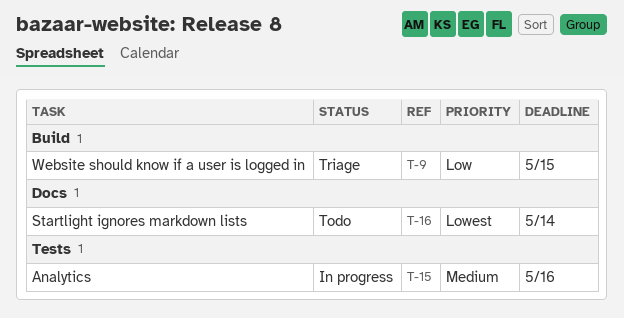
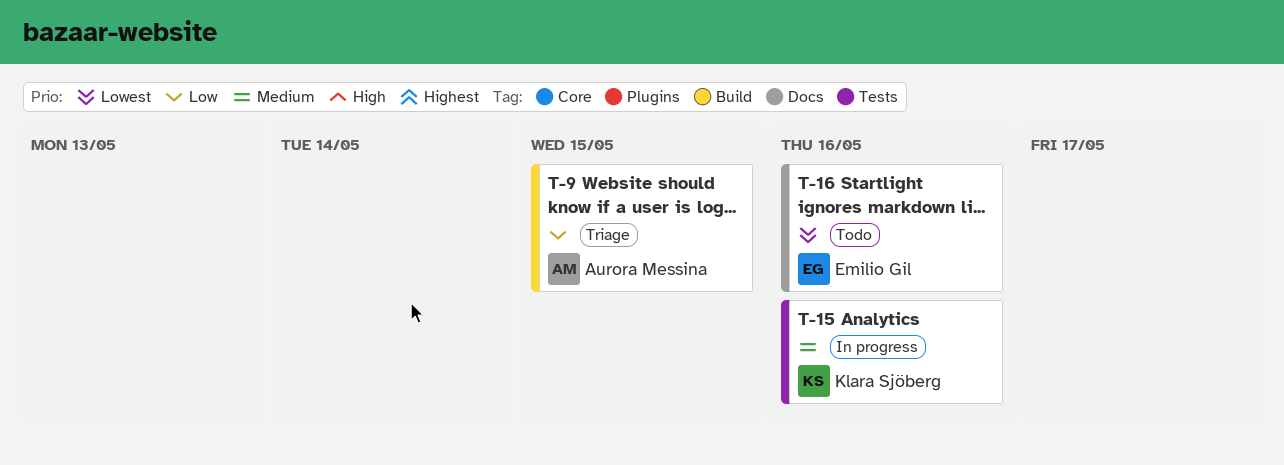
T-16, due: May 14 -> May 16

